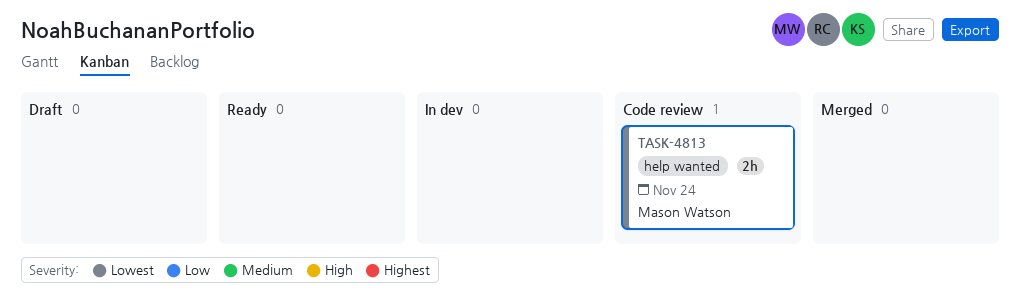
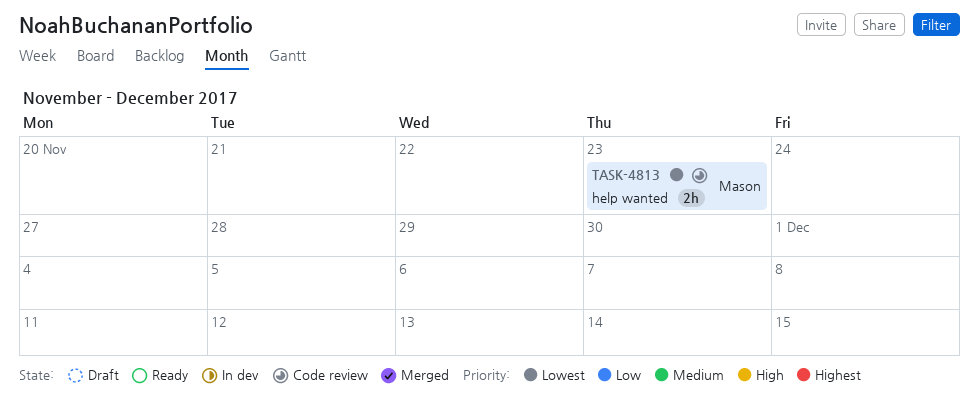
TASK-4813, due: Nov 24 -> Nov 23

